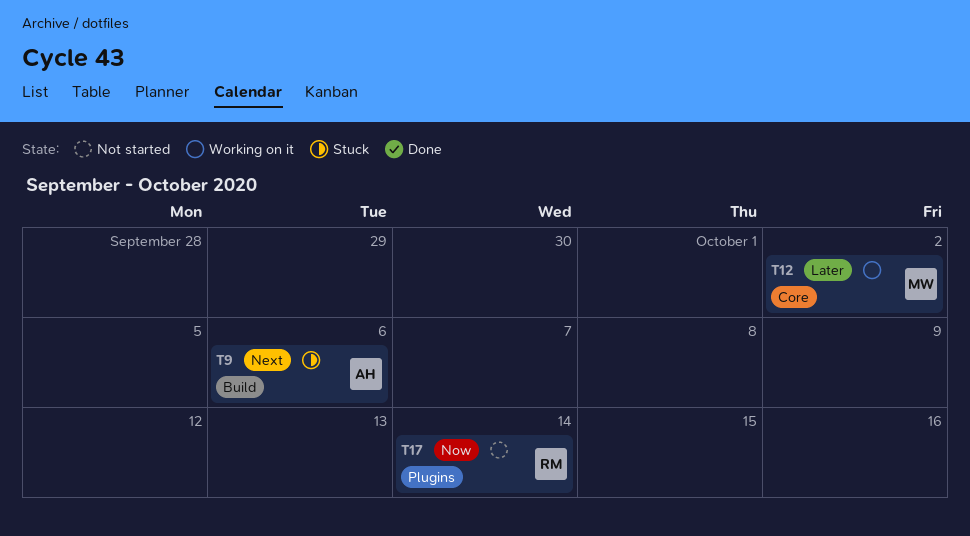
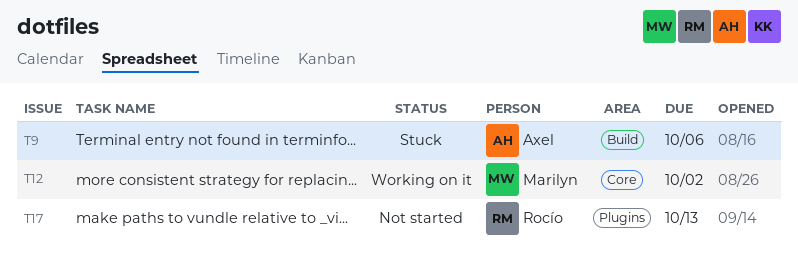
T17, due: Oct 14 -> Oct 13

